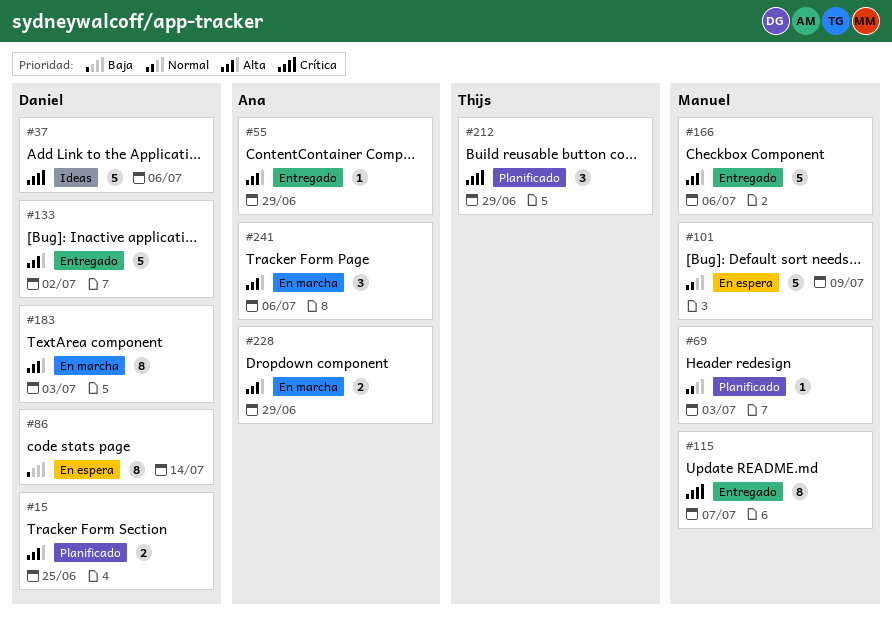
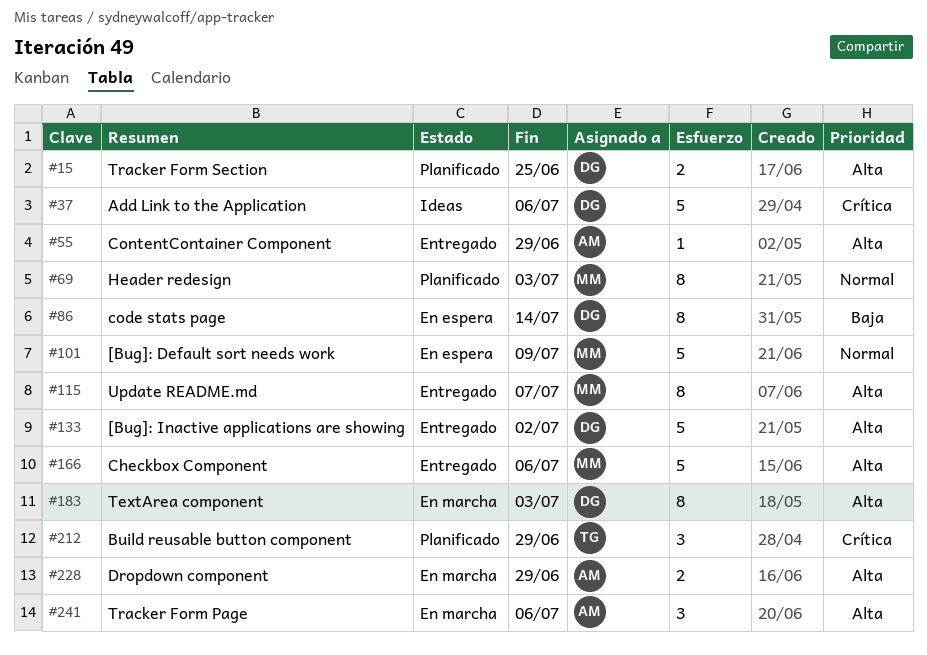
#69, estimate: 1 -> 8
#115, priority: Crítica -> Alta

